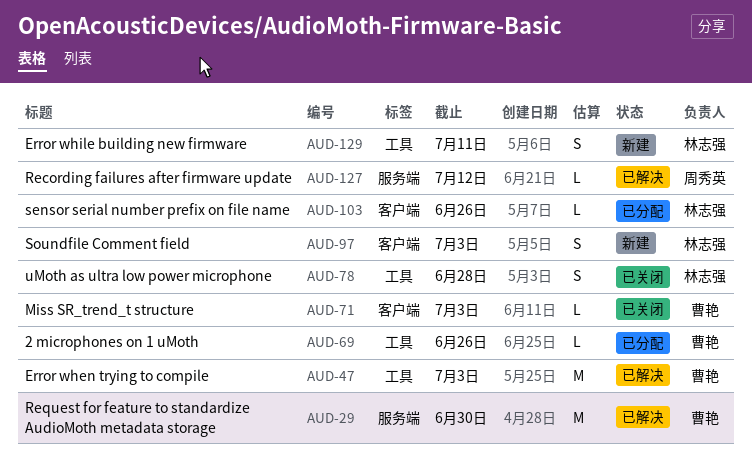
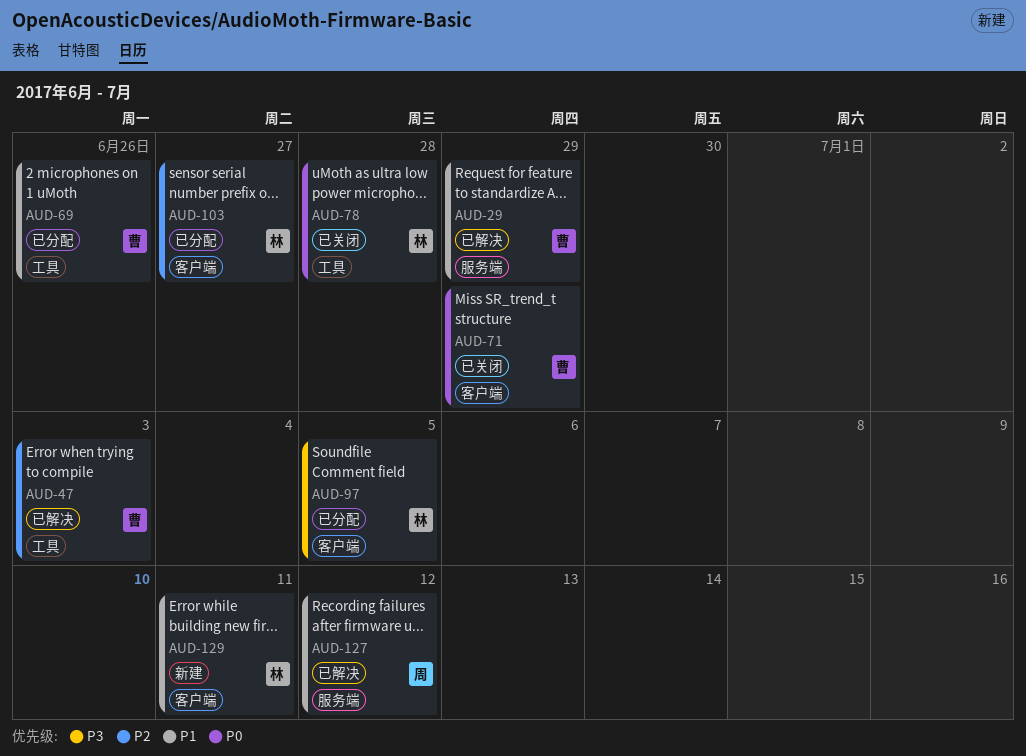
AUD-29, due: Jun 30 -> Jun 29
AUD-71, due: Jul 3 -> Jun 29
AUD-97, status: 新建 -> 已分配
AUD-97, due: Jul 3 -> Jul 5
AUD-103, due: Jun 26 -> Jun 27
AUD-129, label: 工具 -> 客户端

